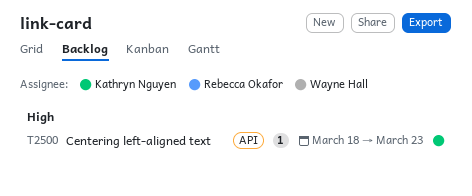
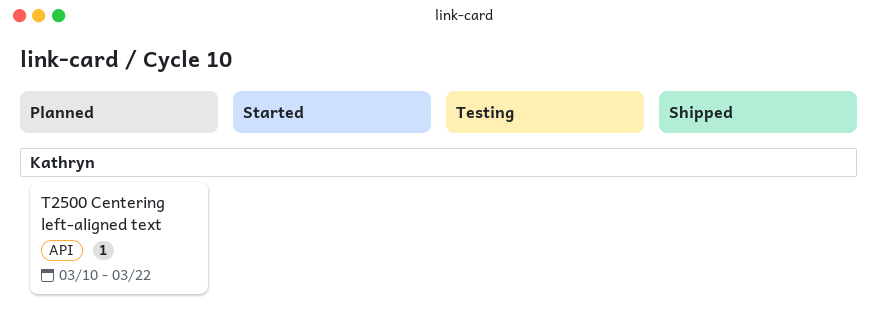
T2500, start: Mar 18 -> Mar 10
T2500, due: Mar 23 -> Mar 22

